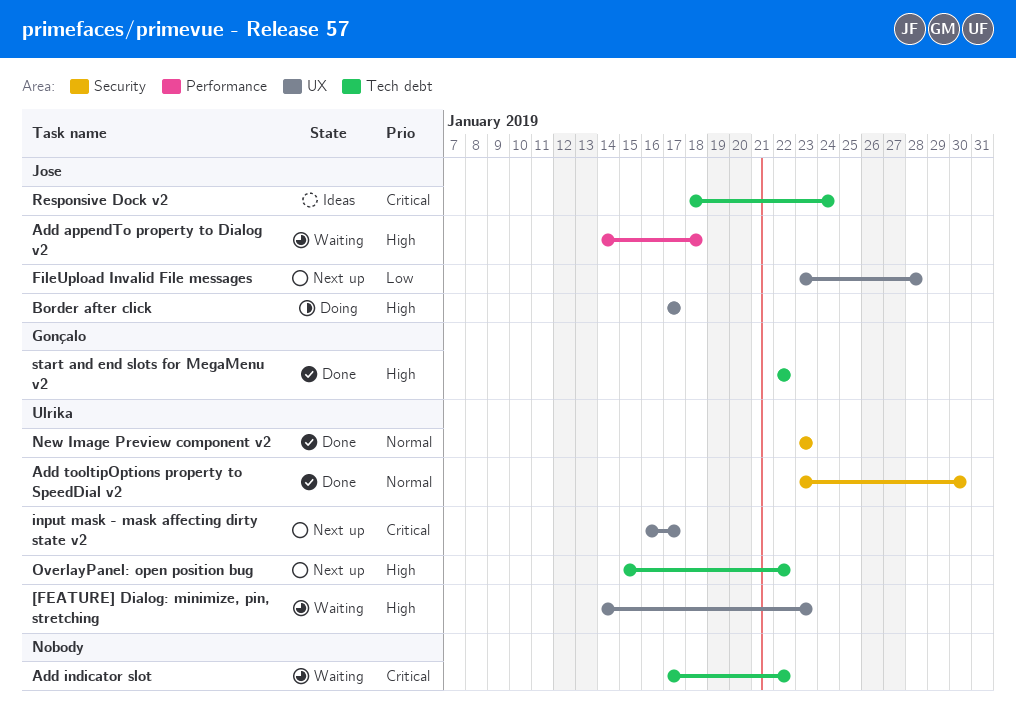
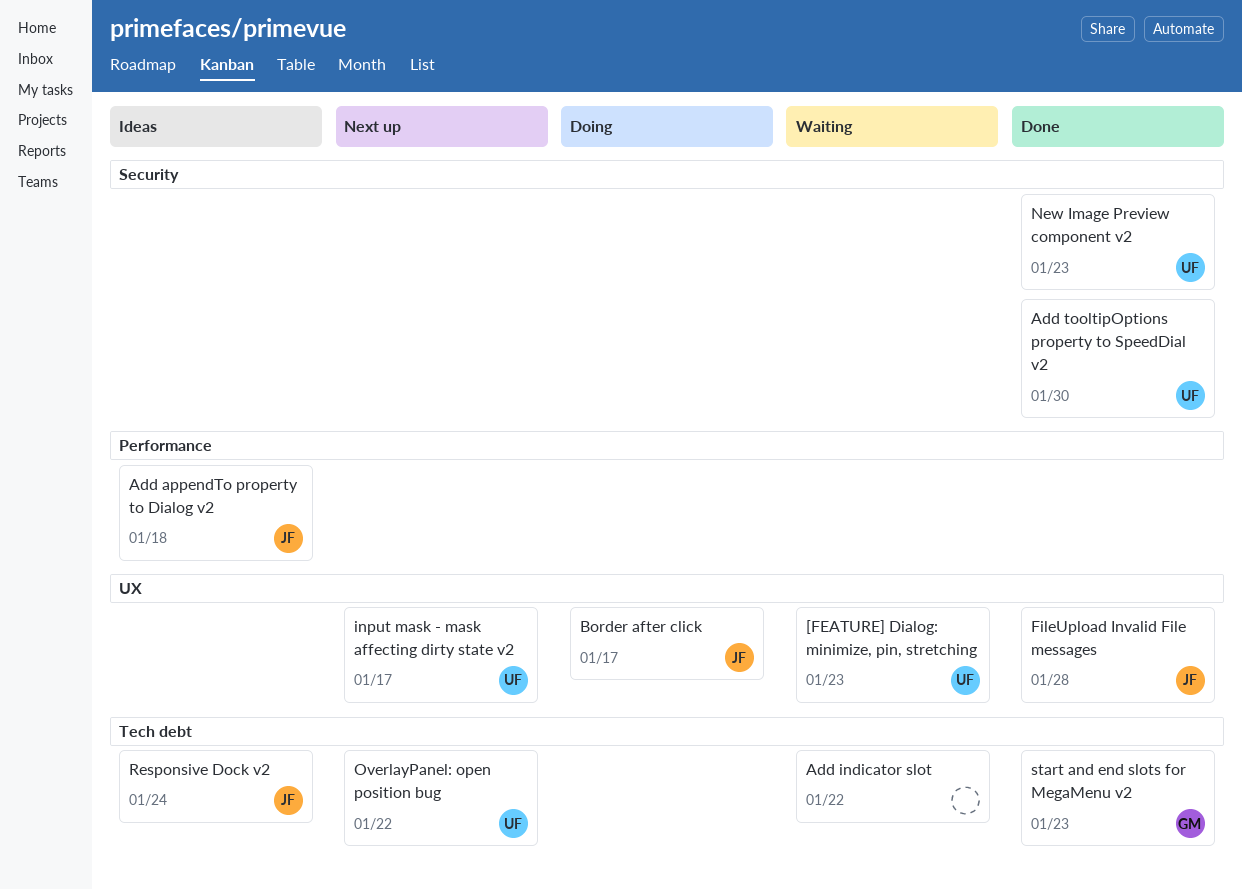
Add appendTo property to Dialog v2, status: Waiting -> Ideas
FileUpload Invalid File messages, status: Next up -> Done
start and end slots for MegaMenu v2, due: Jan 22 -> Jan 23

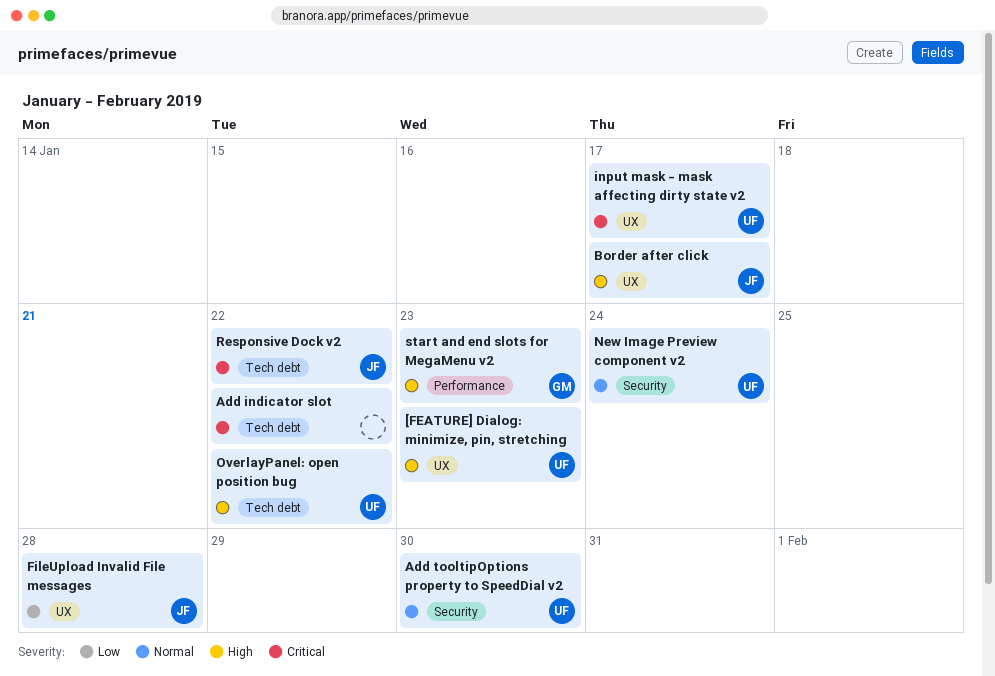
Add appendTo property to Dialog v2: present -> none
New Image Preview component v2, due: Jan 23 -> Jan 24
Responsive Dock v2, due: Jan 24 -> Jan 22
start and end slots for MegaMenu v2, label: Tech debt -> Performance

